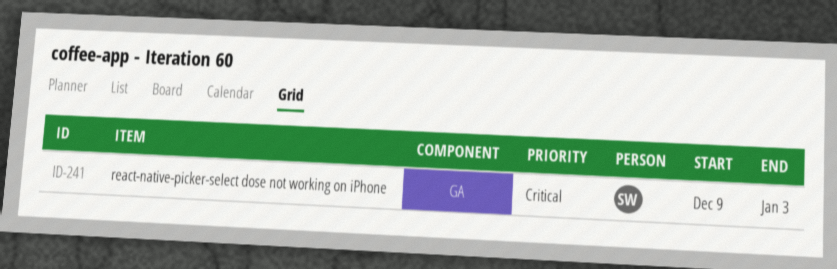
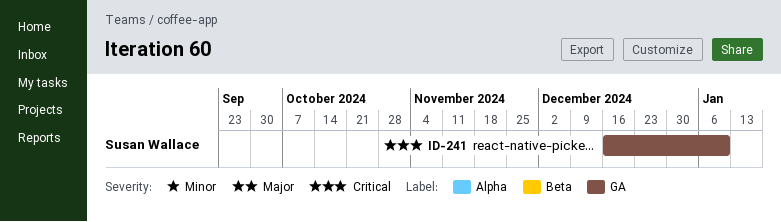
ID-241, start: Dec 9 -> Dec 16
ID-241, due: Jan 3 -> Jan 10

